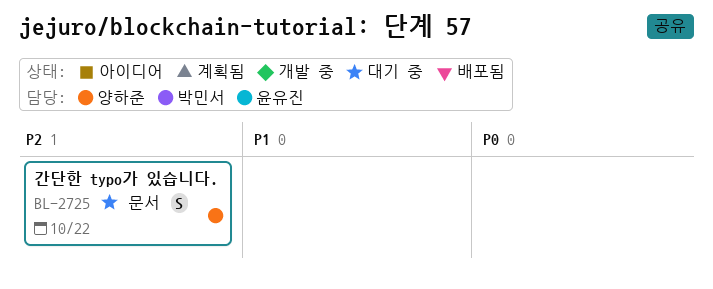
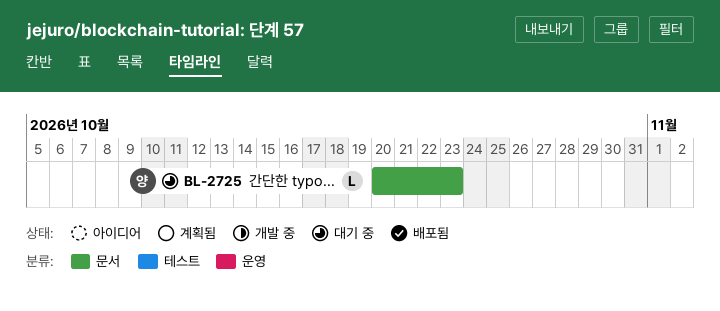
BL-2725, estimate: S -> L
BL-2725, due: Oct 22 -> Oct 23

